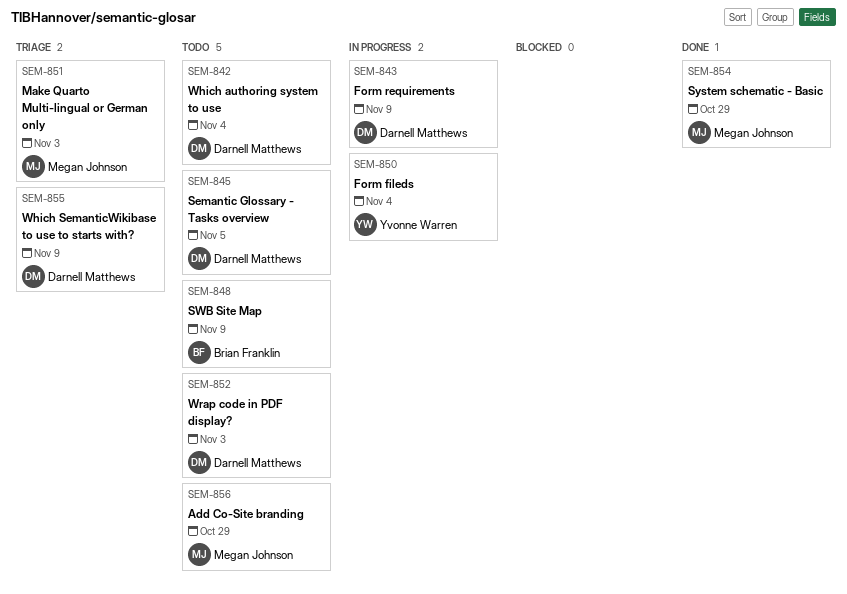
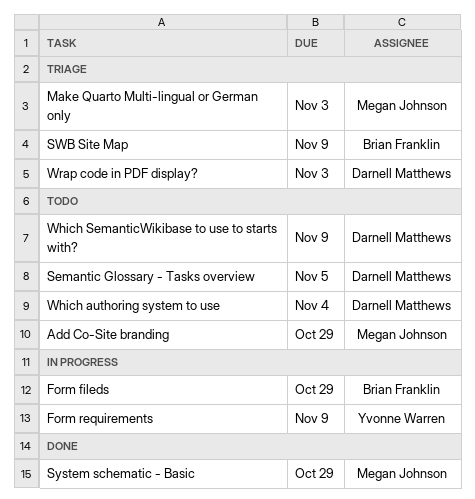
Form fileds, owner: Yvonne Warren -> Brian Franklin
Form fileds, due: Nov 4 -> Oct 29
Form requirements, owner: Darnell Matthews -> Yvonne Warren
SWB Site Map, status: Todo -> Triage
Which SemanticWikibase to use to starts with?, status: Triage -> Todo
Wrap code in PDF display?, status: Todo -> Triage

